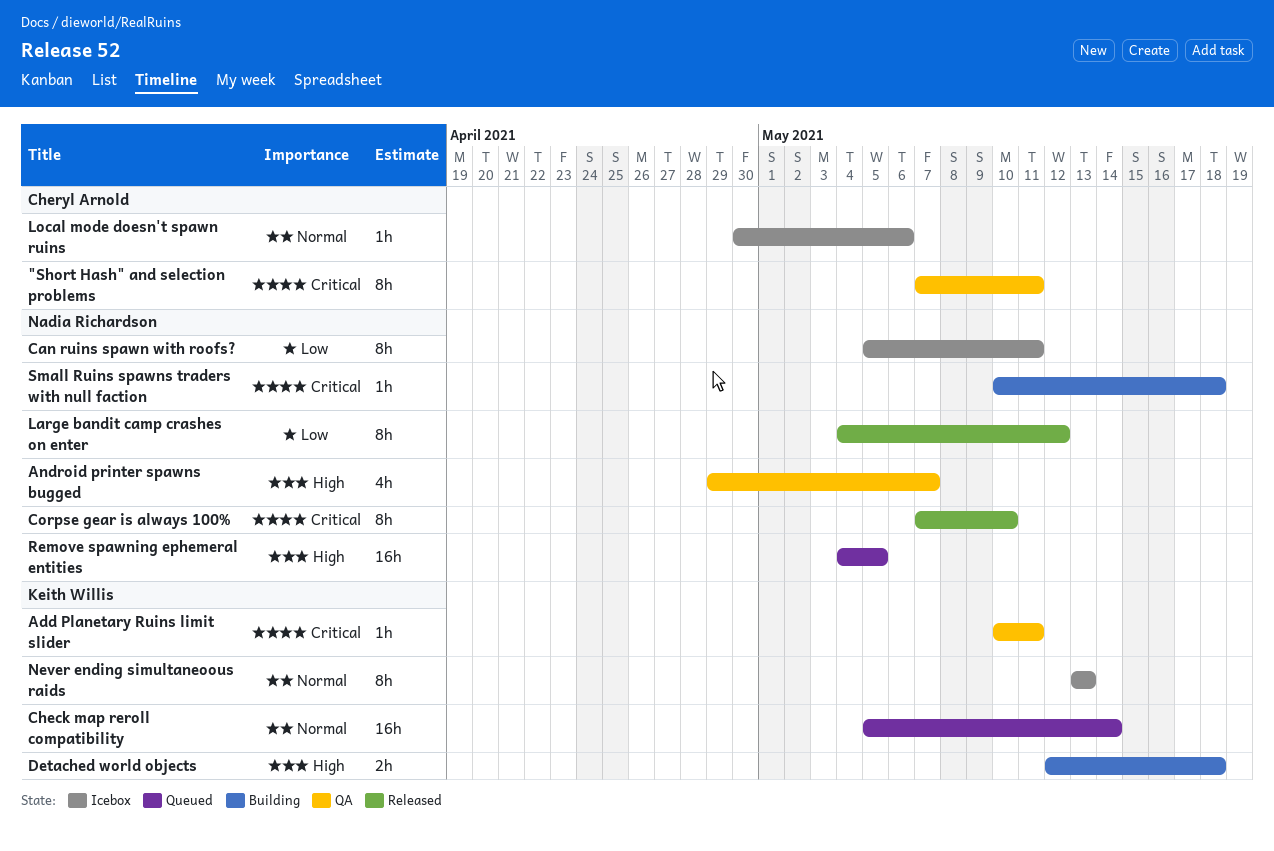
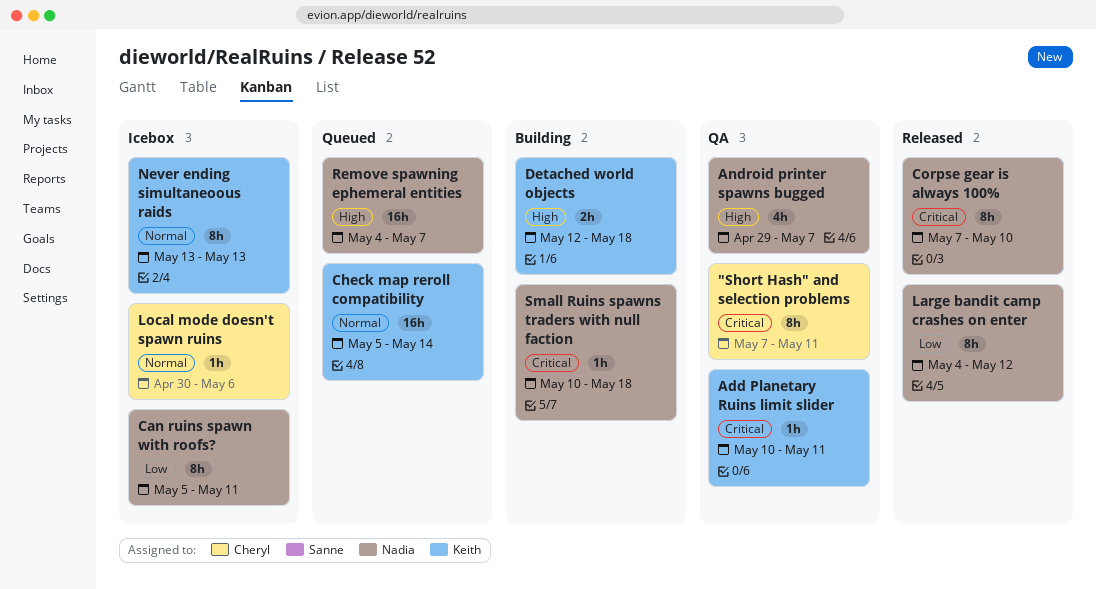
Remove spawning ephemeral entities, due: May 5 -> May 7

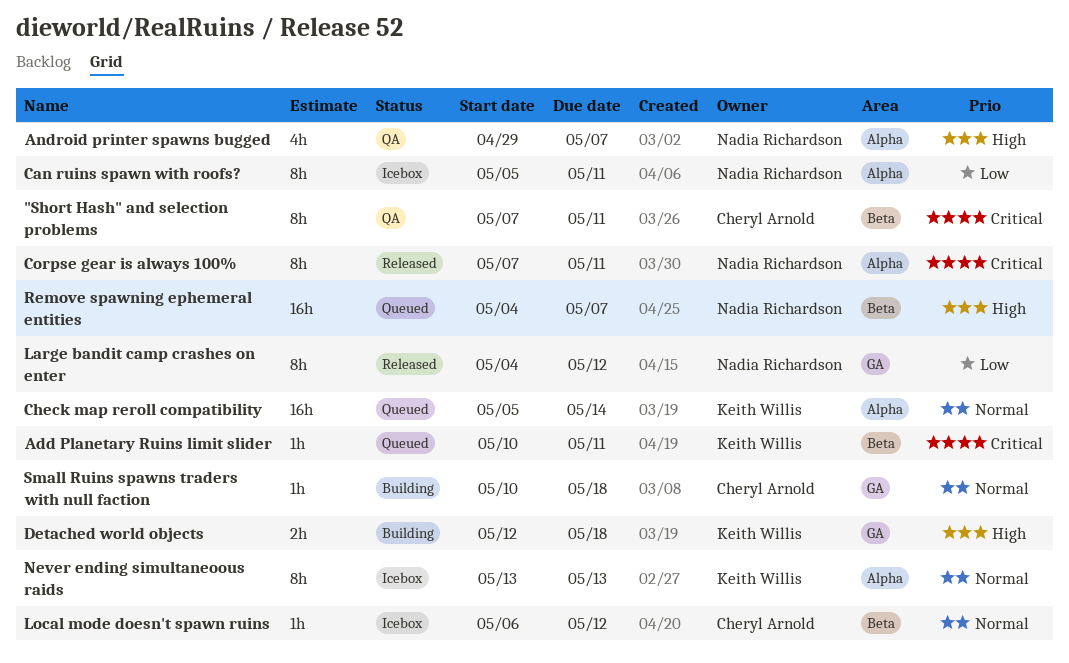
Add Planetary Ruins limit slider, status: QA -> Queued
Corpse gear is always 100%, due: May 10 -> May 11
Local mode doesn't spawn ruins, start: Apr 30 -> May 6
Local mode doesn't spawn ruins, due: May 6 -> May 12
Small Ruins spawns traders with null faction, owner: Nadia Richardson -> Cheryl Arnold
Small Ruins spawns traders with null faction, priority: Critical -> Normal

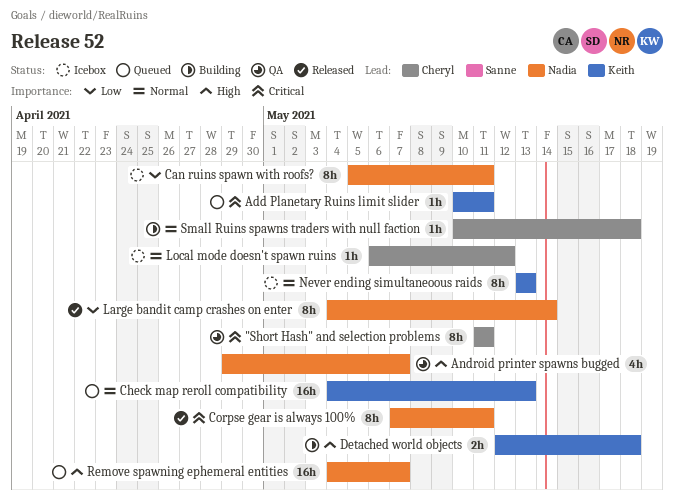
"Short Hash" and selection problems, start: May 7 -> May 11
Check map reroll compatibility, start: May 5 -> May 4
Check map reroll compatibility, due: May 14 -> May 13
Large bandit camp crashes on enter, due: May 12 -> May 14

